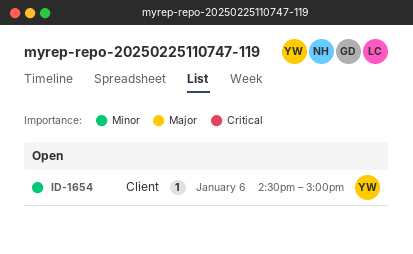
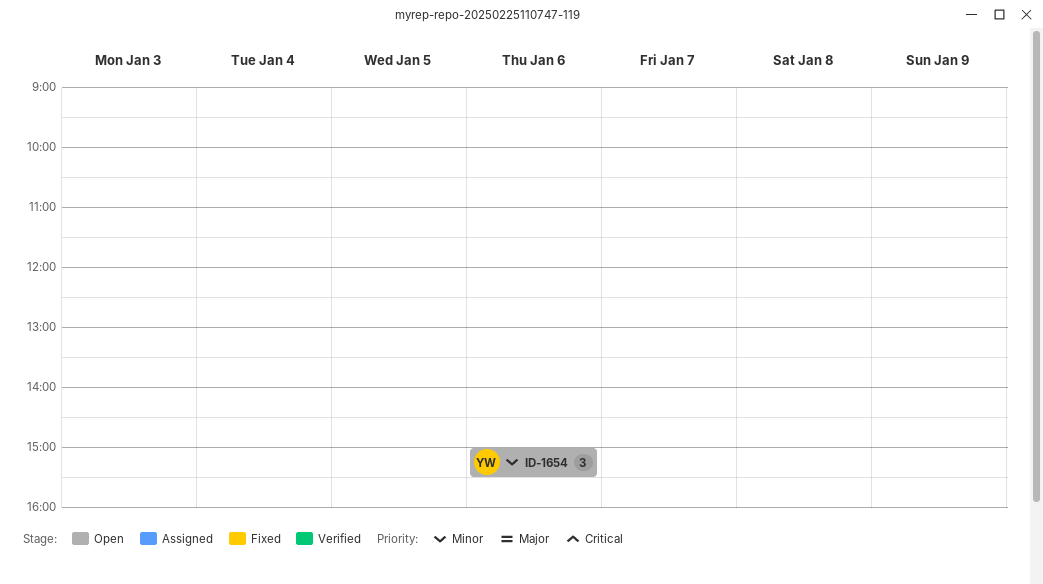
ID-1654, estimate: 1 -> 3
ID-1654, begins: 14:30 -> 15:00
ID-1654, ends: 15:00 -> 15:30

